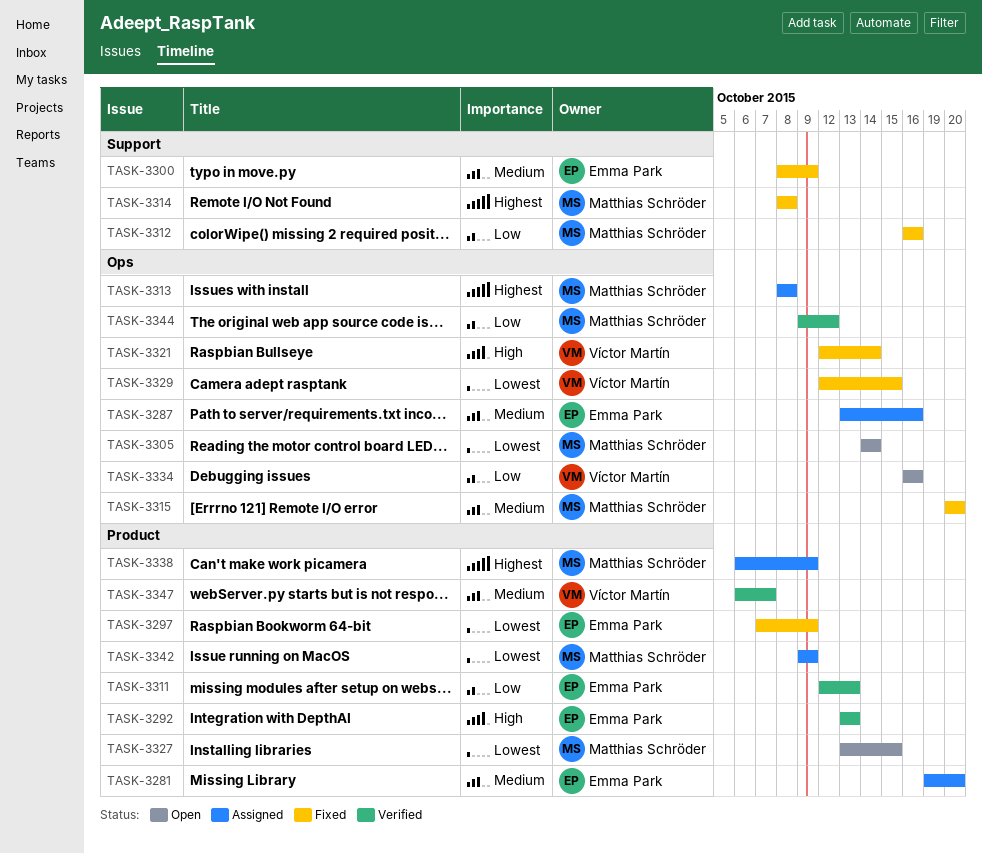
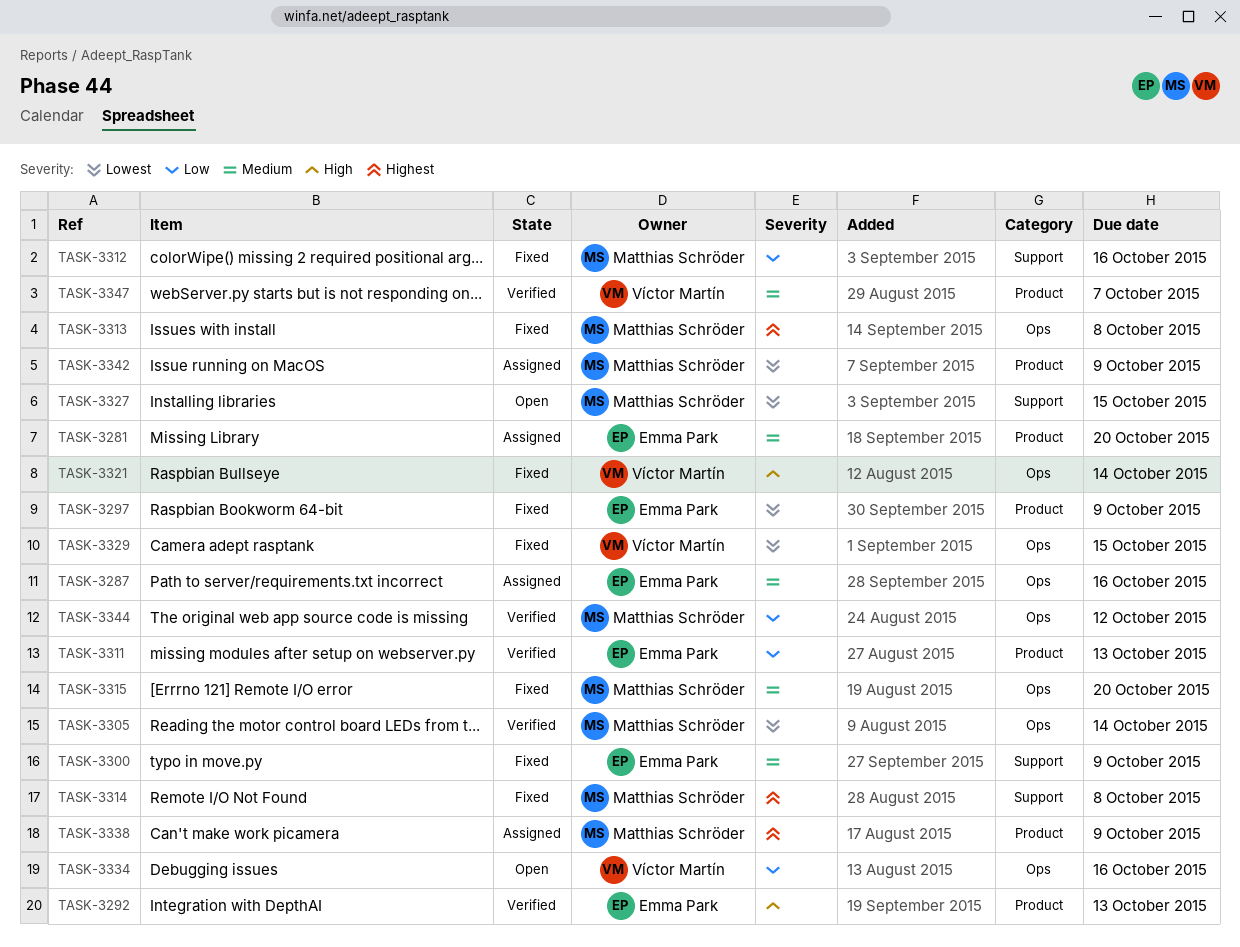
TASK-3305, status: Open -> Verified
TASK-3313, status: Assigned -> Fixed
TASK-3327, label: Product -> Support

